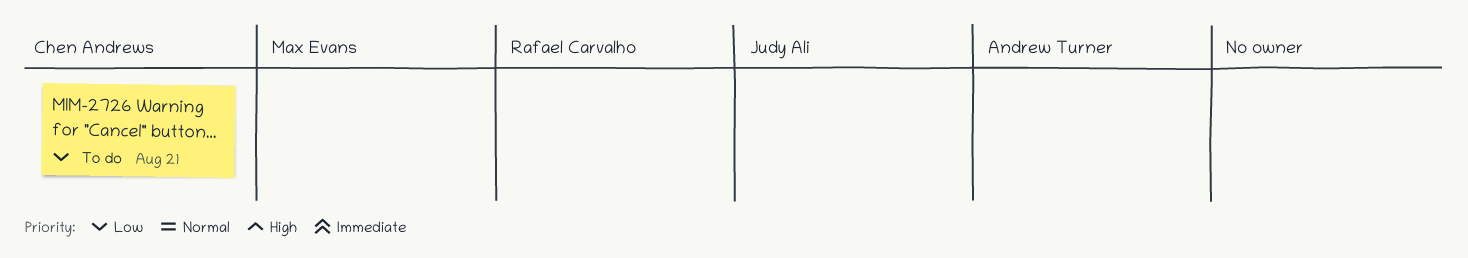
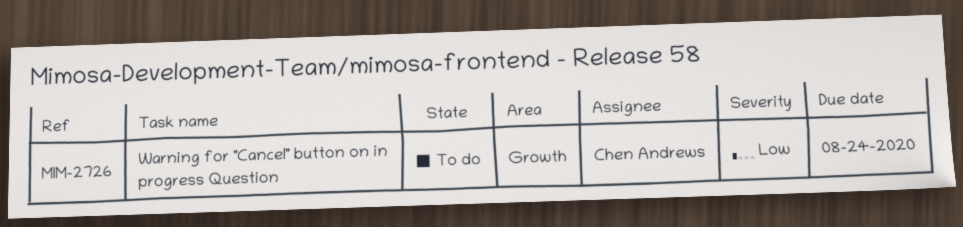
MIM-2726, due: Aug 21 -> Aug 24

